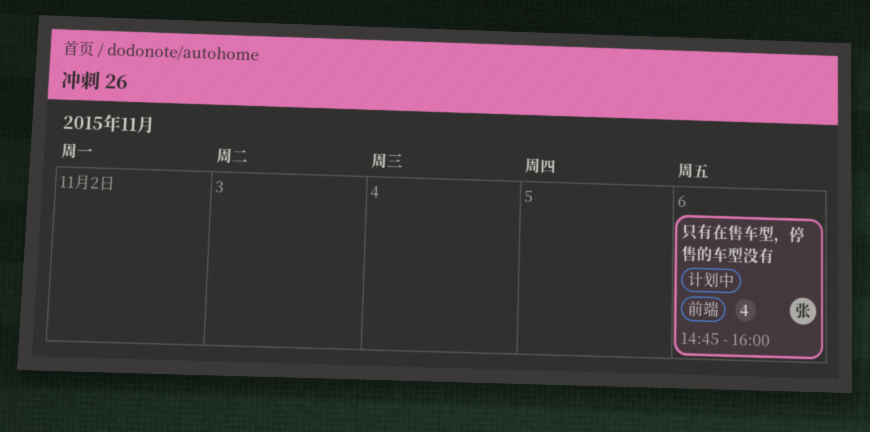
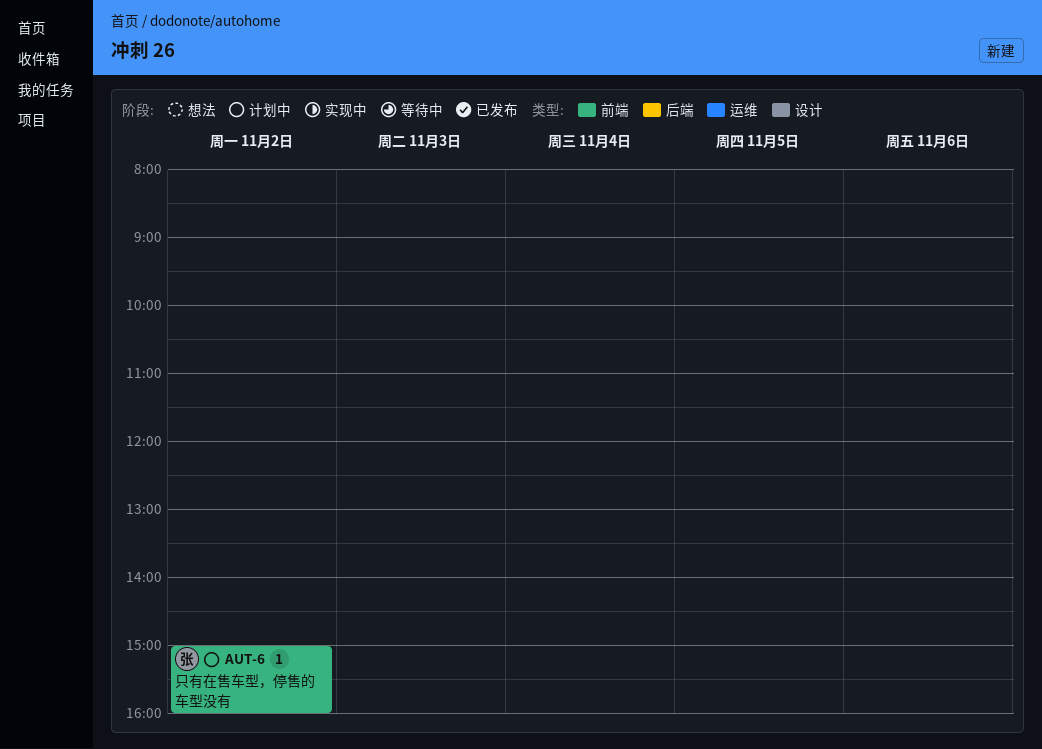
只有在售车型，停售的车型没有, estimate: 4 -> 1
只有在售车型，停售的车型没有, day: Nov 6 -> Nov 2
只有在售车型，停售的车型没有, begins: 14:45 -> 15:00

